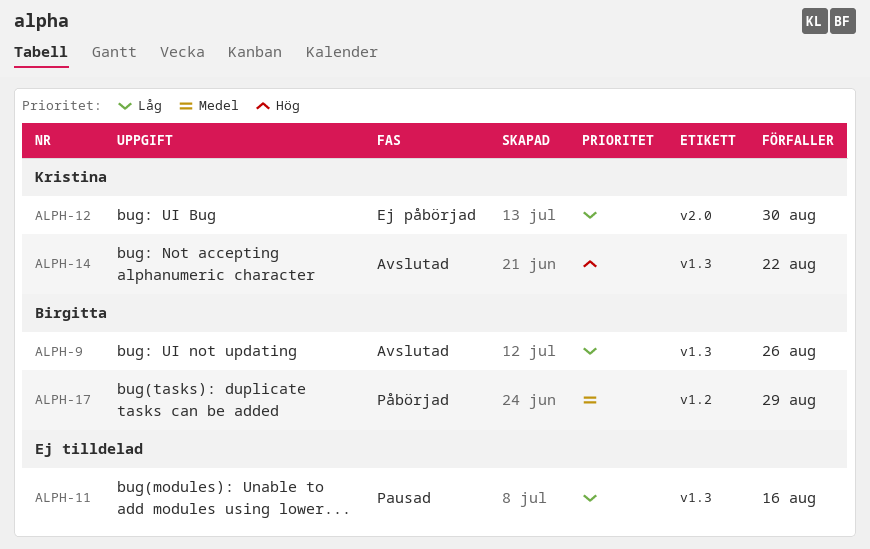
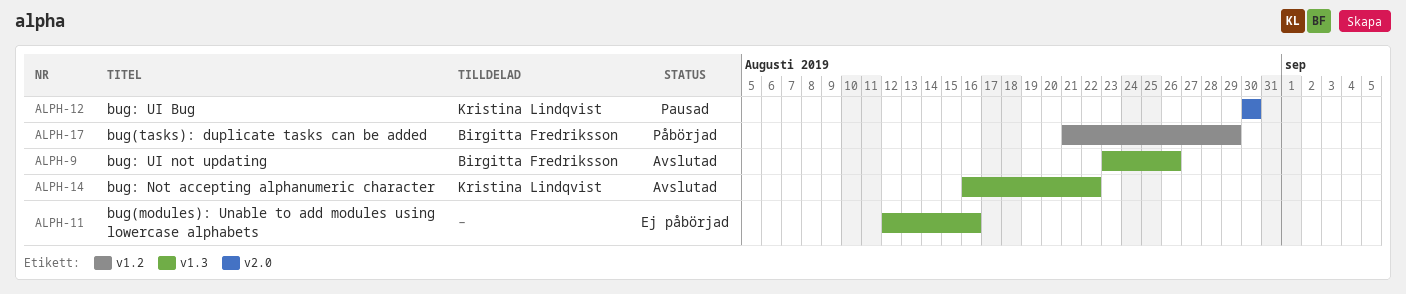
ALPH-11, status: Pausad -> Ej påbörjad
ALPH-12, status: Ej påbörjad -> Pausad

